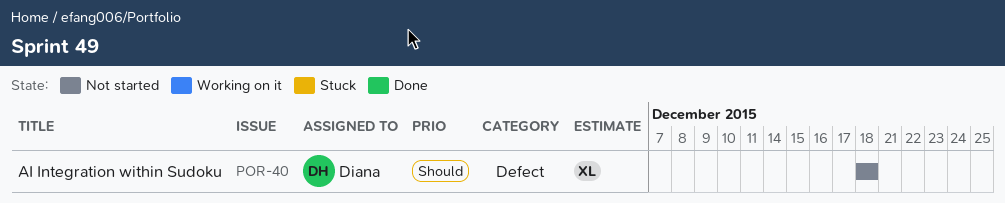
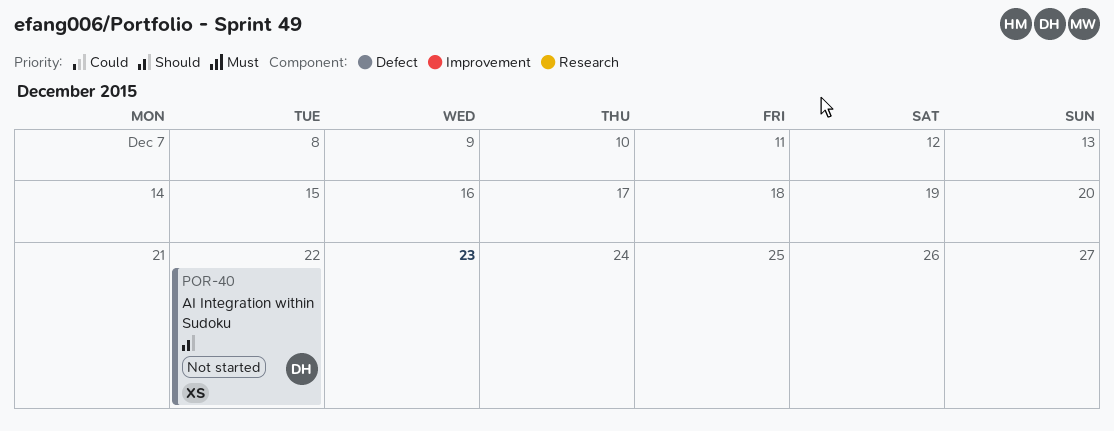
POR-40, estimate: XL -> XS
POR-40, due: Dec 18 -> Dec 22

